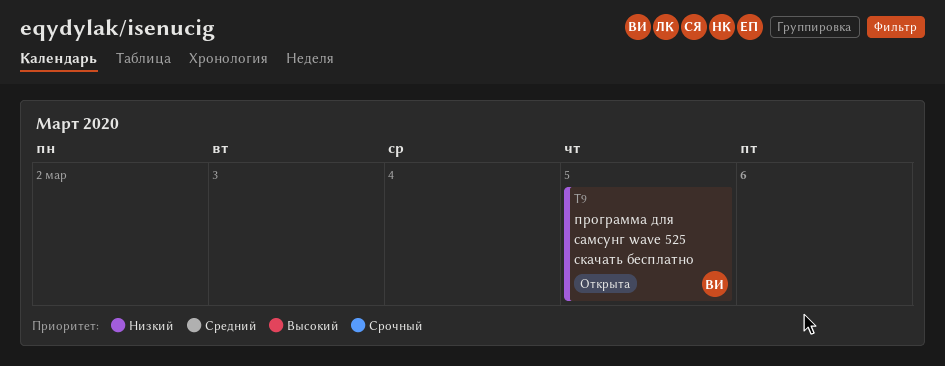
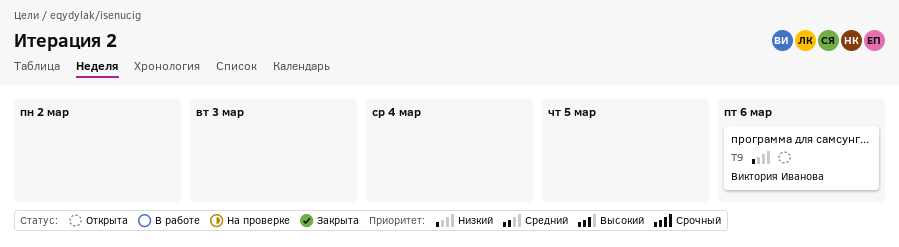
T9, due: Mar 5 -> Mar 6

